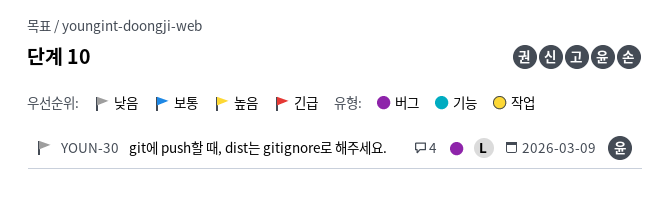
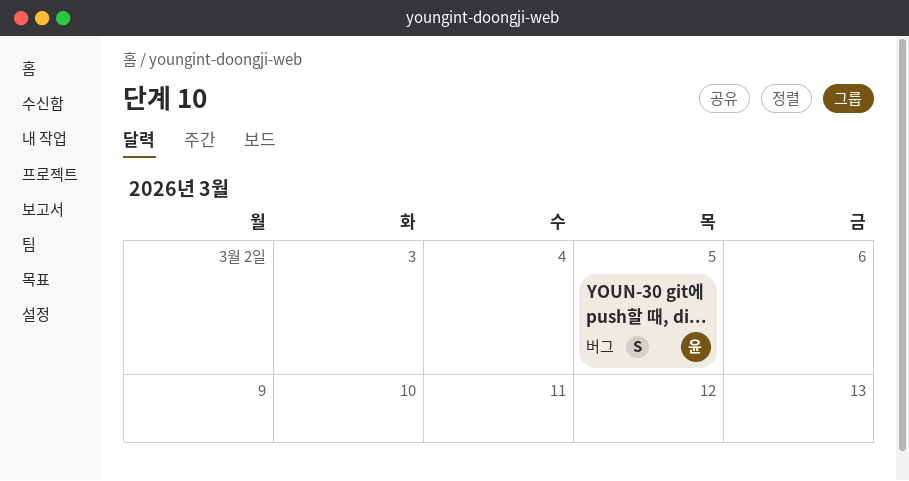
YOUN-30, estimate: L -> S
YOUN-30, due: Mar 9 -> Mar 5

